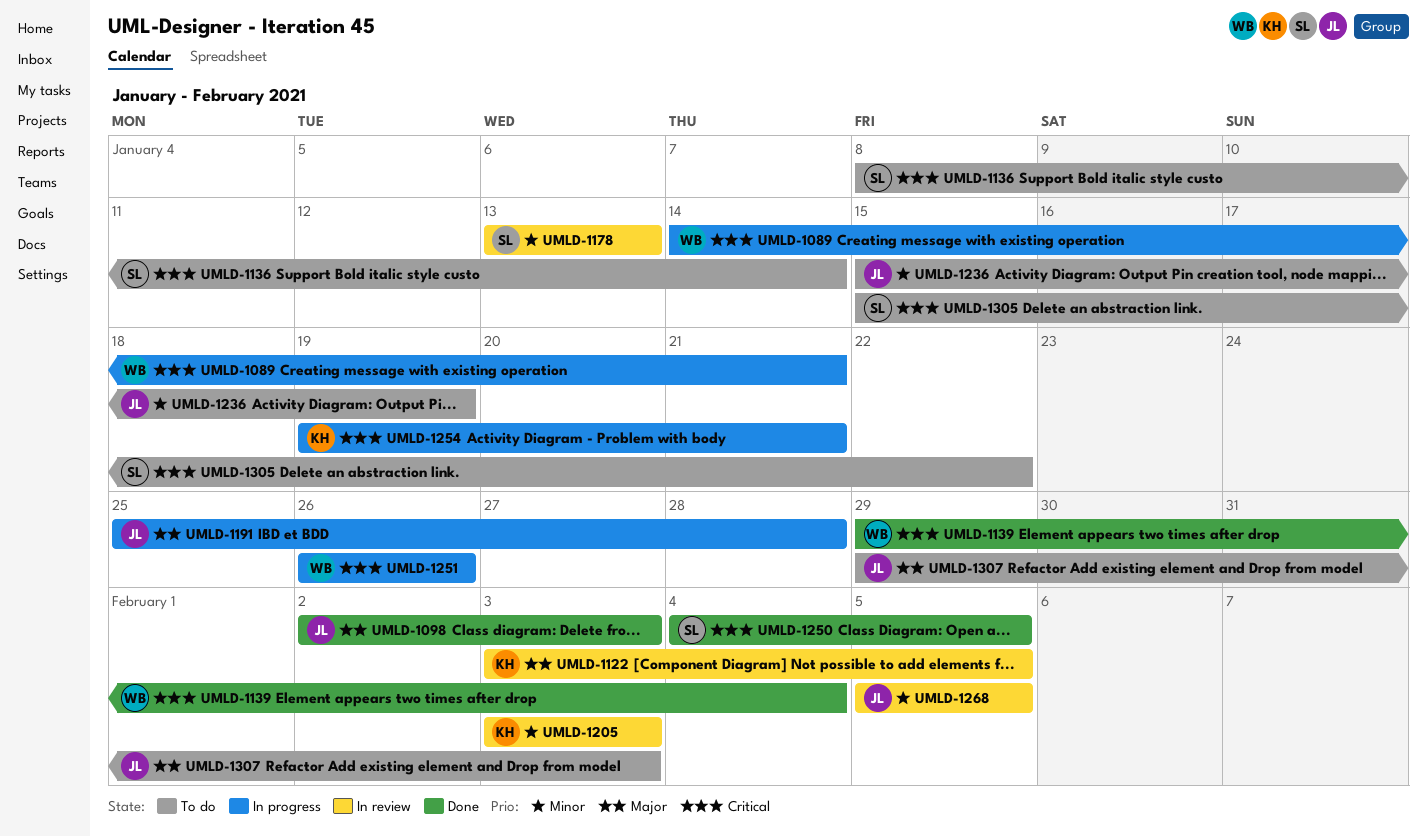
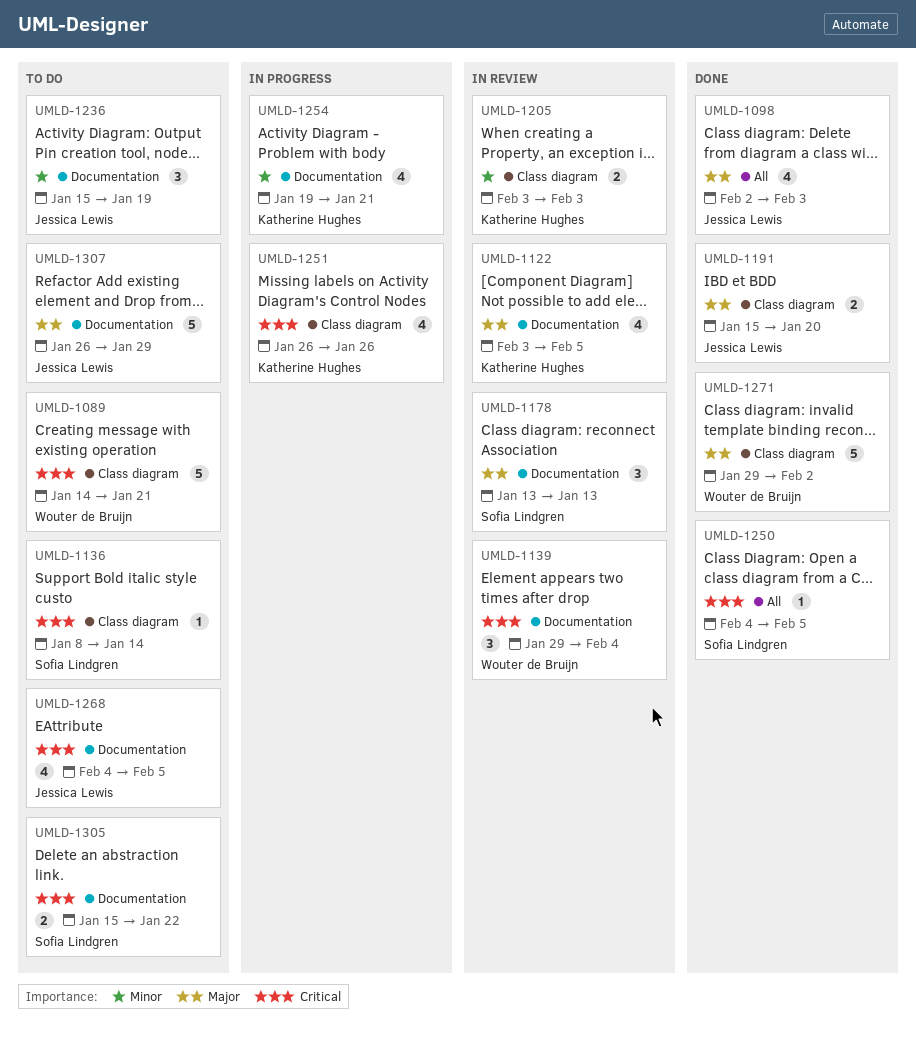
UMLD-1089, status: In progress -> To do
UMLD-1139, status: Done -> In review
UMLD-1178, priority: Minor -> Major
UMLD-1191, status: In progress -> Done
UMLD-1191, start: Jan 25 -> Jan 15
UMLD-1191, due: Jan 28 -> Jan 20
UMLD-1251, owner: Wouter de Bruijn -> Katherine Hughes
UMLD-1254, priority: Critical -> Minor
UMLD-1268, status: In review -> To do
UMLD-1268, priority: Minor -> Critical
UMLD-1268, start: Feb 5 -> Feb 4
UMLD-1271: none -> present
UMLD-1307, start: Jan 29 -> Jan 26
UMLD-1307, due: Feb 3 -> Jan 29

